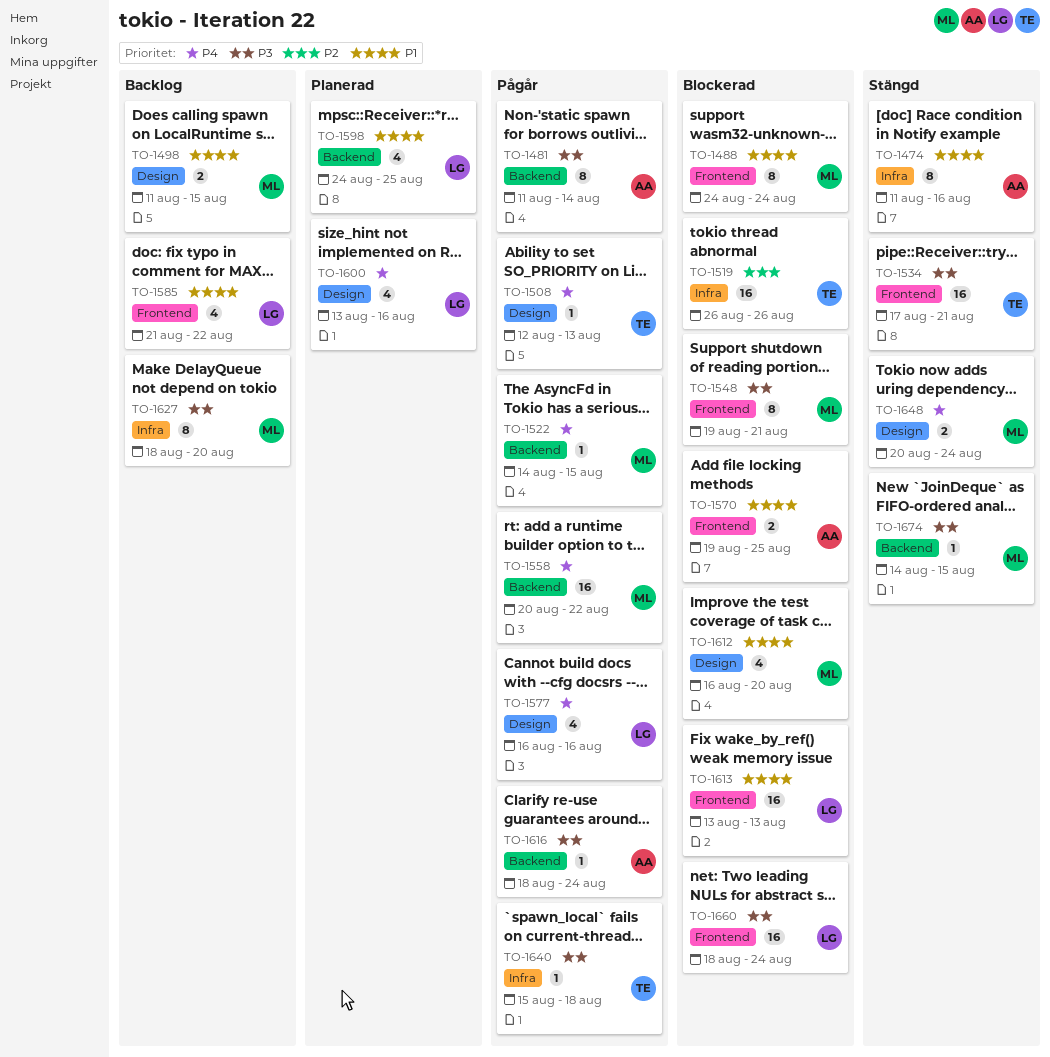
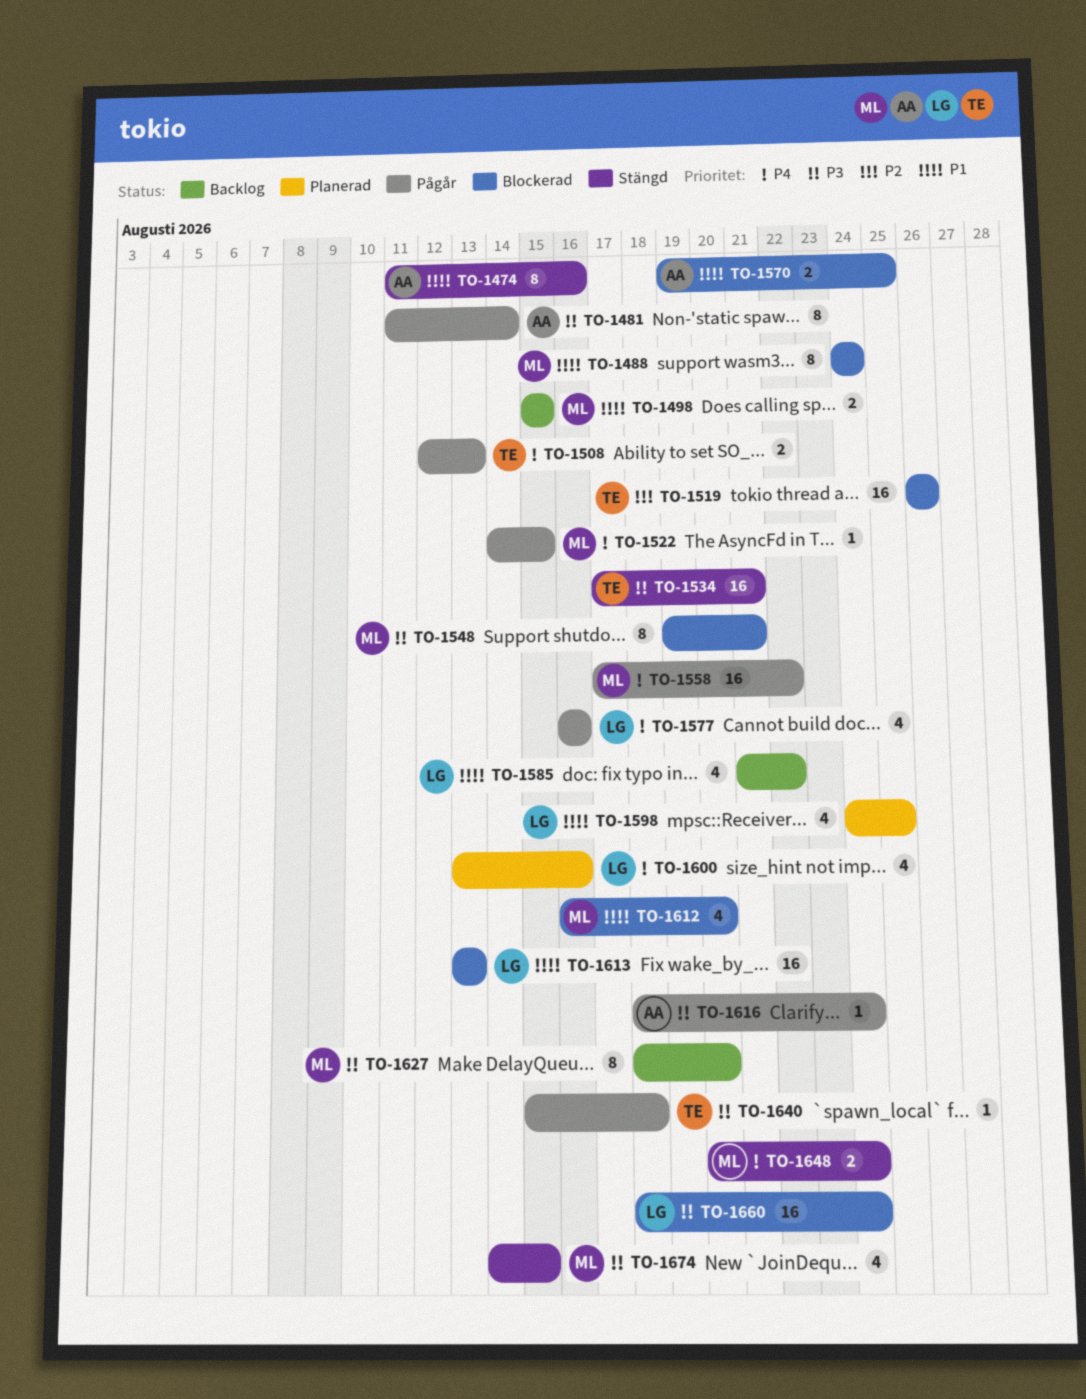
TO-1498, start: Aug 11 -> Aug 15
TO-1508, estimate: 1 -> 2
TO-1558, start: Aug 20 -> Aug 17
TO-1674, estimate: 1 -> 4

